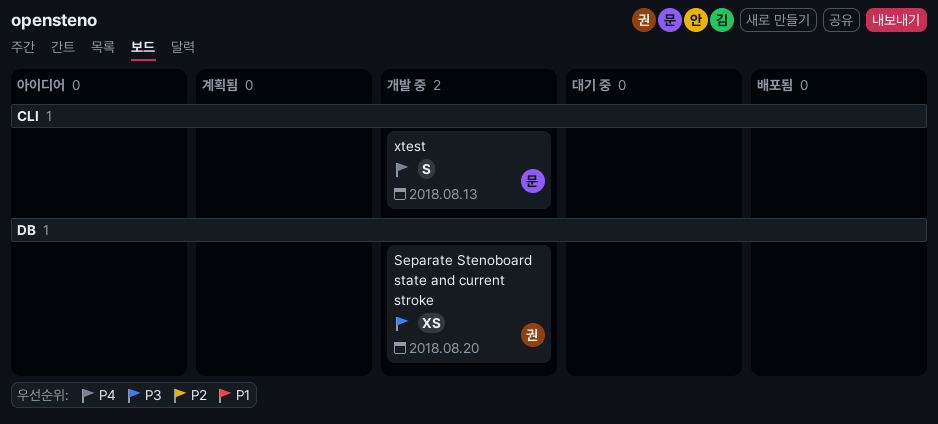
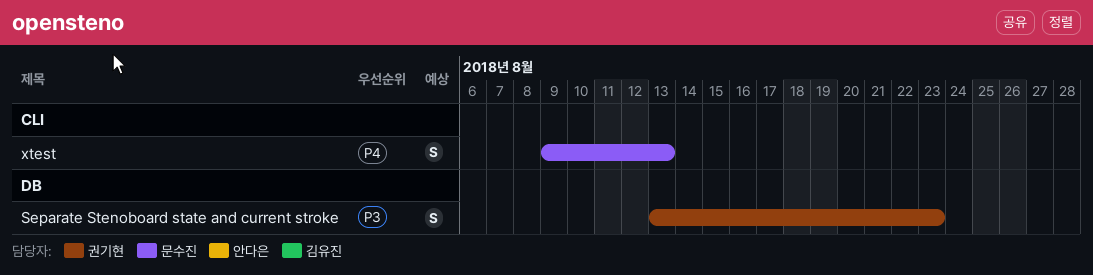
Separate Stenoboard state and current stroke, estimate: XS -> S
Separate Stenoboard state and current stroke, due: Aug 20 -> Aug 23

